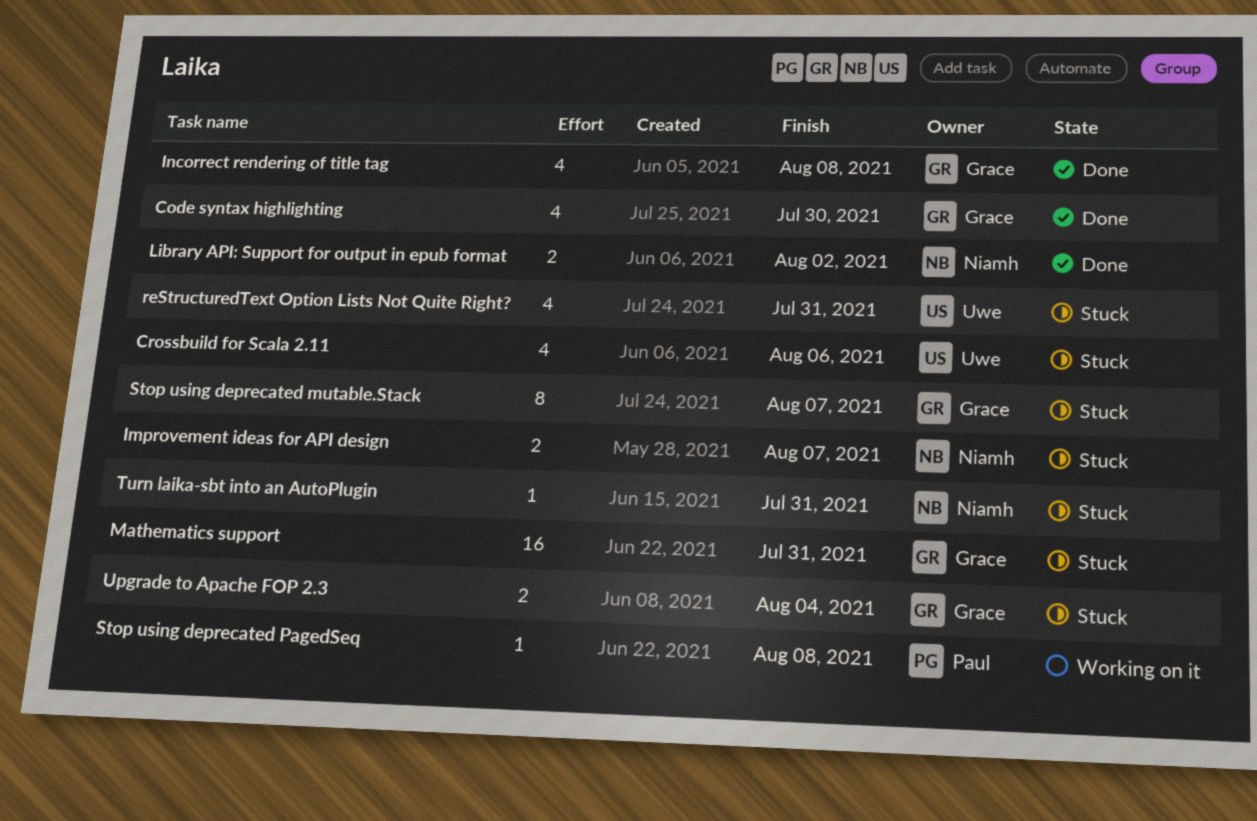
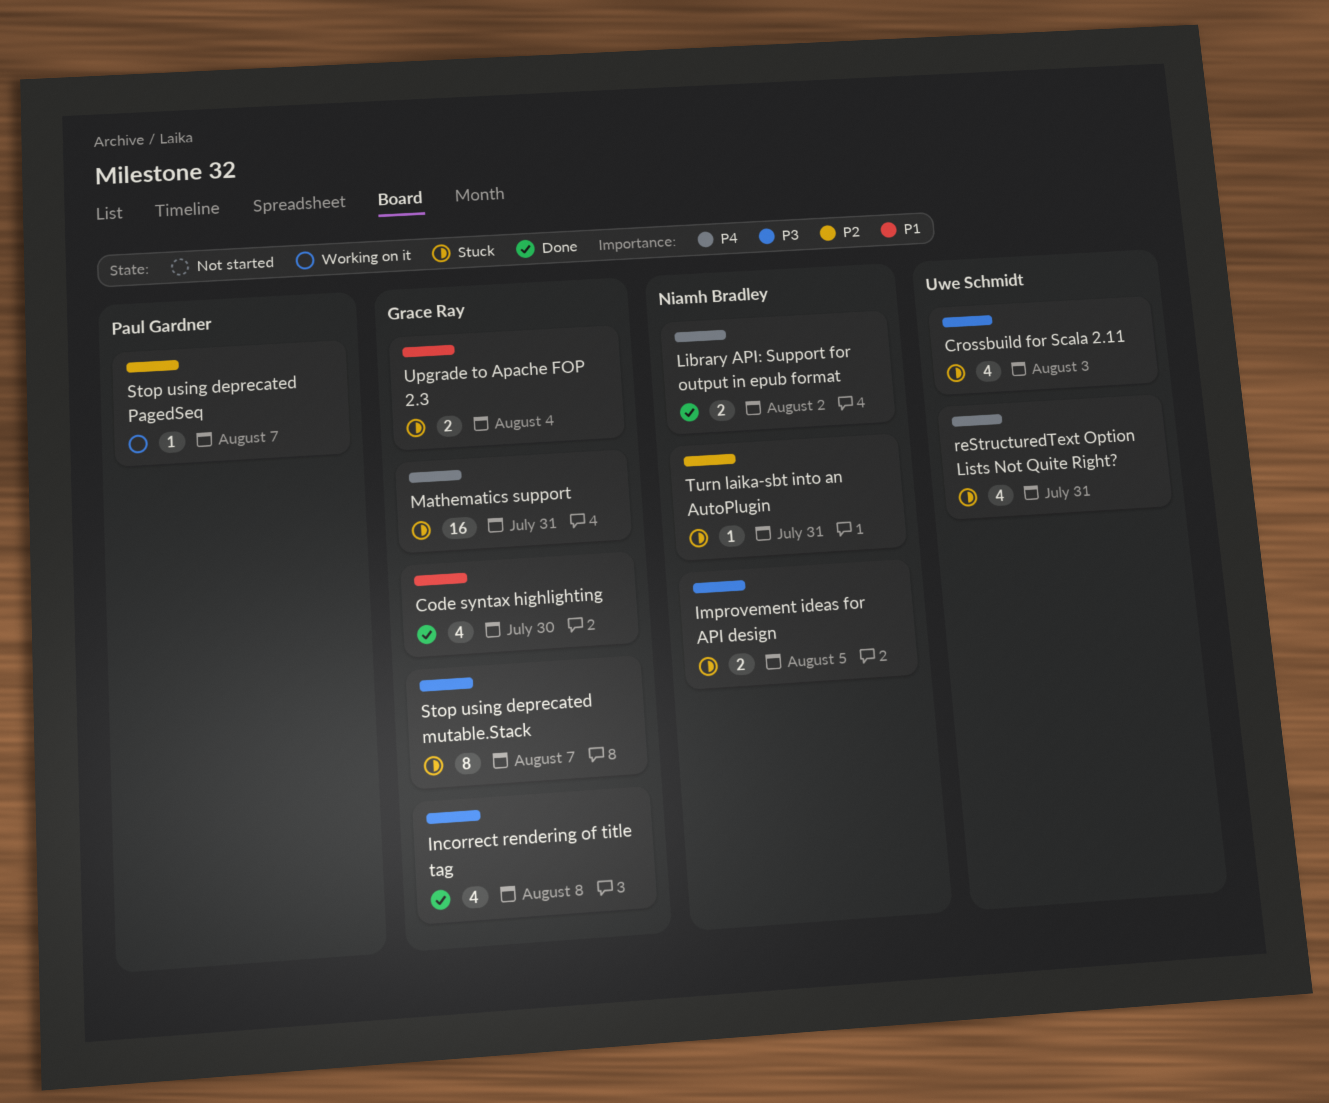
Crossbuild for Scala 2.11, due: Aug 6 -> Aug 3
Improvement ideas for API design, due: Aug 7 -> Aug 5
Stop using deprecated PagedSeq, due: Aug 8 -> Aug 7

